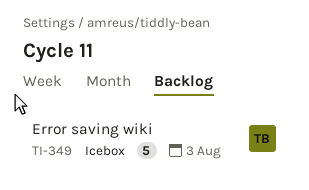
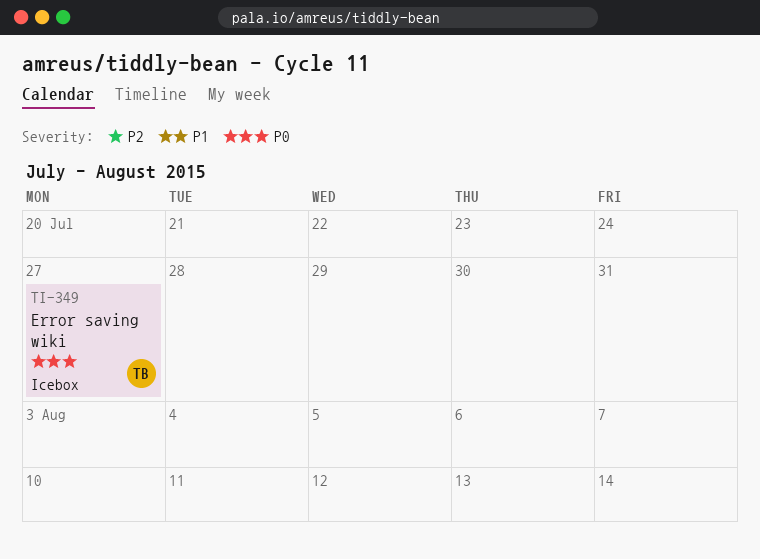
TI-349, due: Aug 3 -> Jul 27

